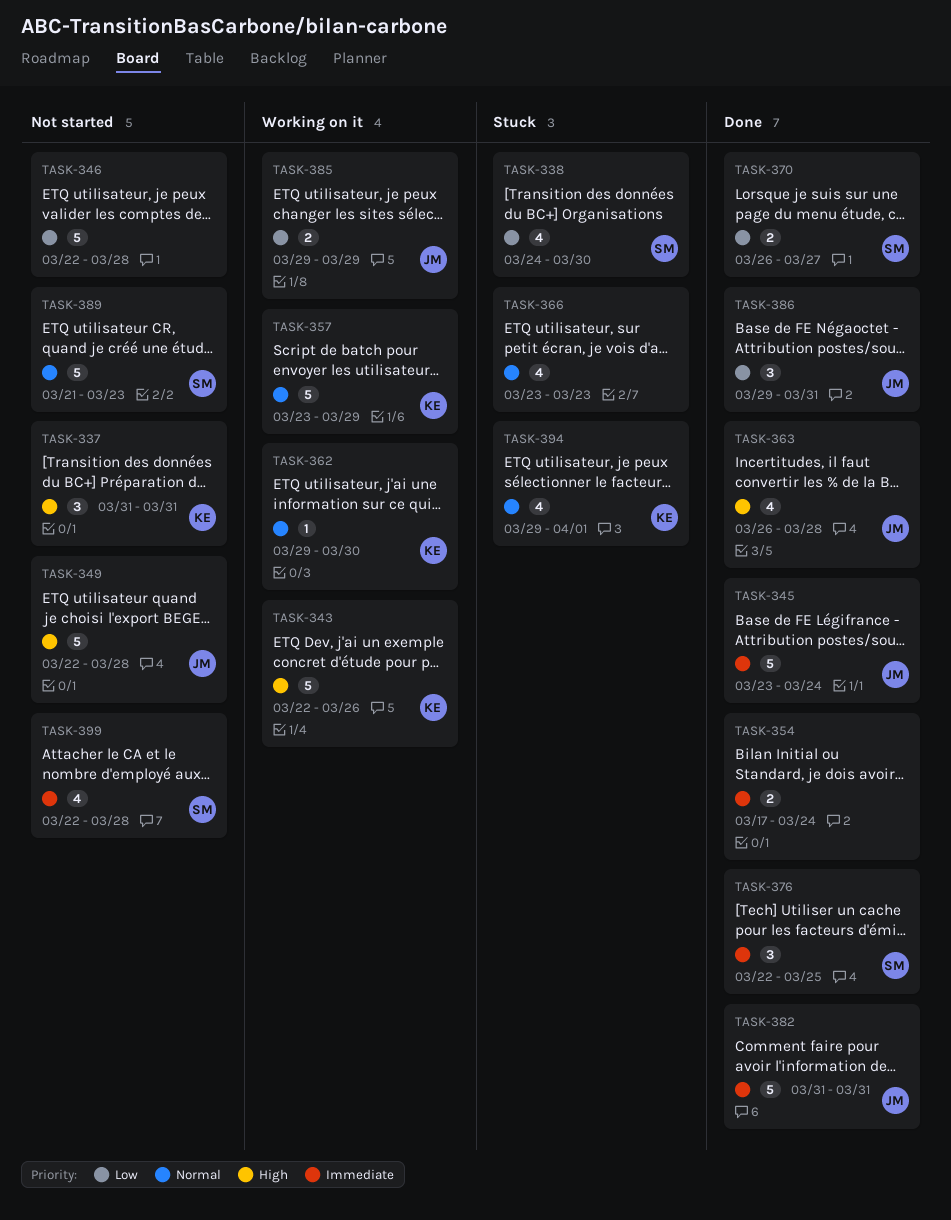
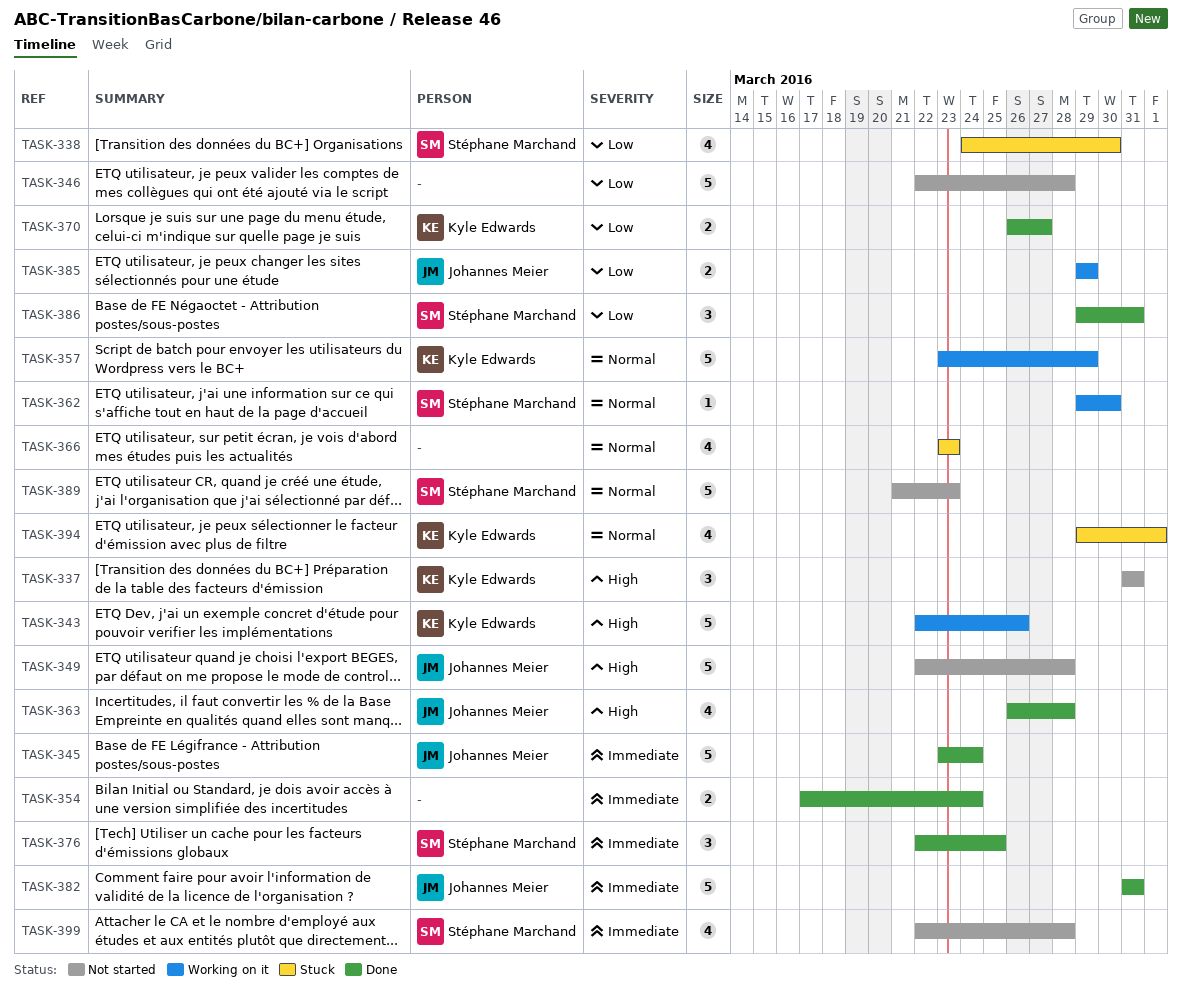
TASK-362, owner: Kyle Edwards -> Stéphane Marchand
TASK-370, owner: Stéphane Marchand -> Kyle Edwards
TASK-386, owner: Johannes Meier -> Stéphane Marchand

